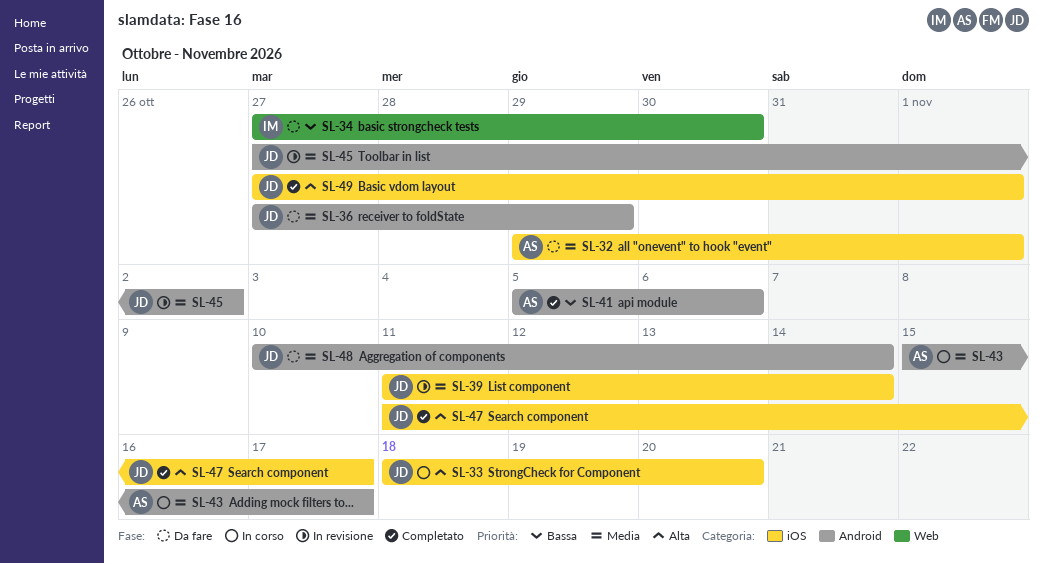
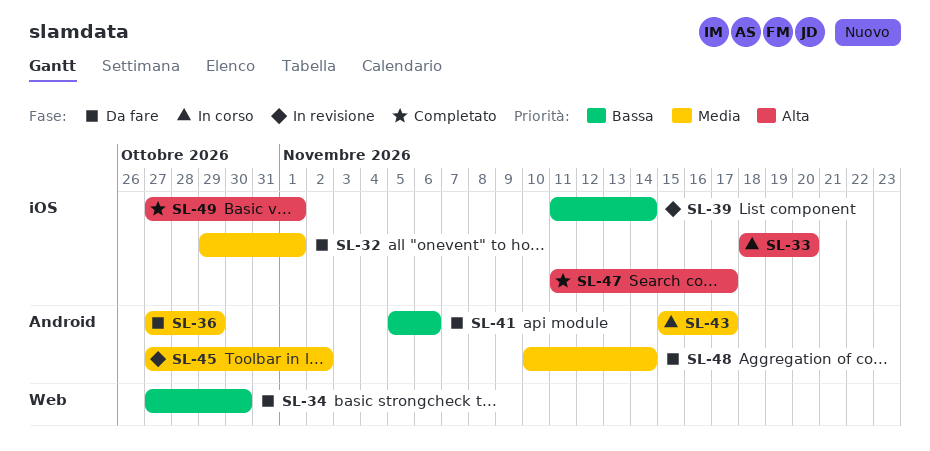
SL-39, priority: Media -> Bassa
SL-41, status: Completato -> Da fare

